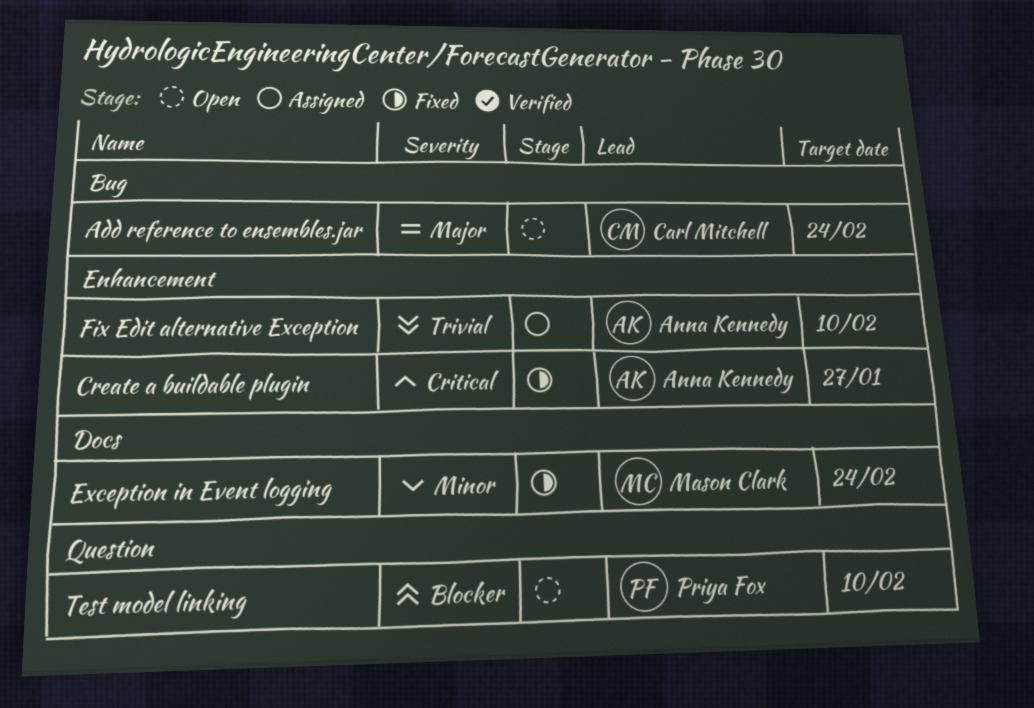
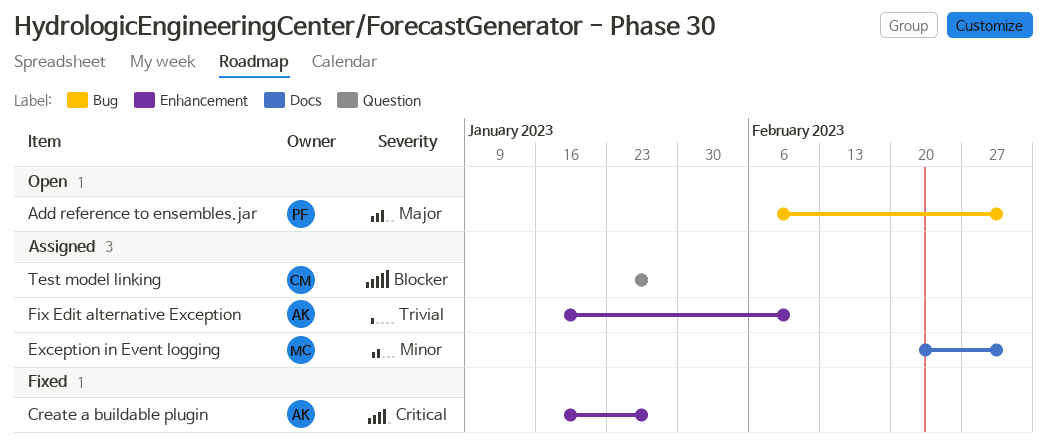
Add reference to ensembles.jar, owner: Carl Mitchell -> Priya Fox
Add reference to ensembles.jar, due: Feb 24 -> Mar 3
Exception in Event logging, status: Fixed -> Assigned
Exception in Event logging, due: Feb 24 -> Mar 3
Test model linking, status: Open -> Assigned
Test model linking, owner: Priya Fox -> Carl Mitchell
Test model linking, due: Feb 10 -> Jan 27

